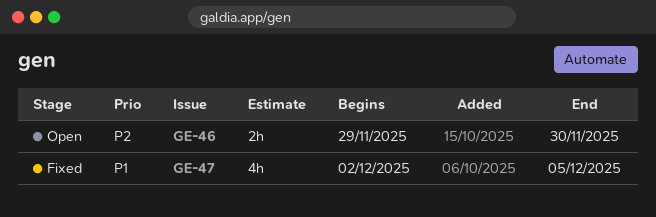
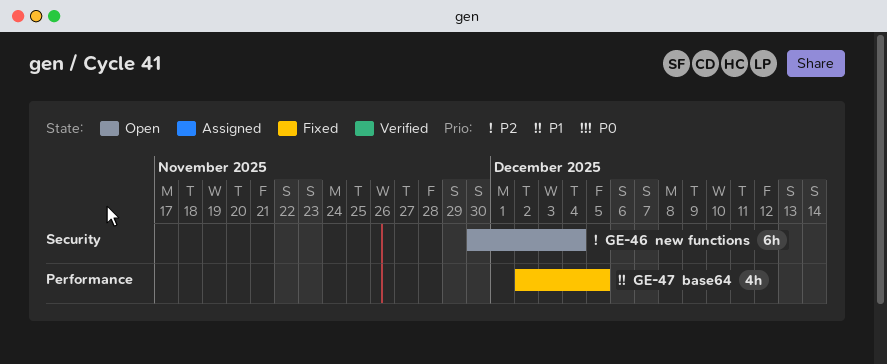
GE-46, estimate: 2h -> 6h
GE-46, start: Nov 29 -> Nov 30
GE-46, due: Nov 30 -> Dec 4

